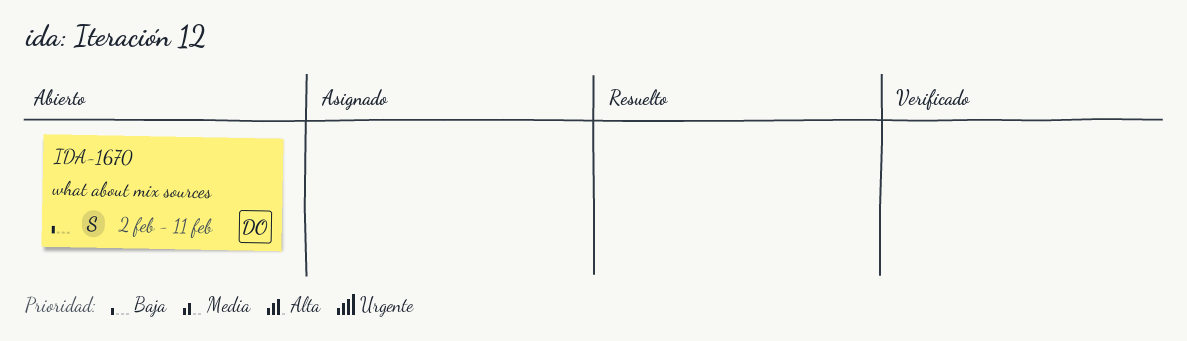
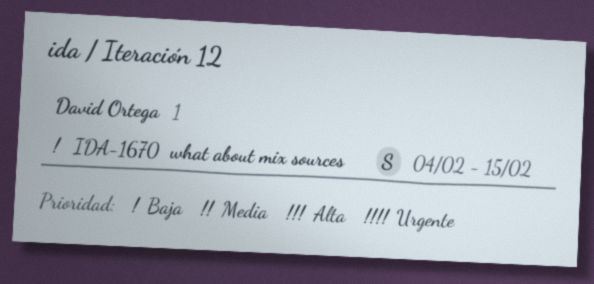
IDA-1670, start: Feb 2 -> Feb 4
IDA-1670, due: Feb 11 -> Feb 15

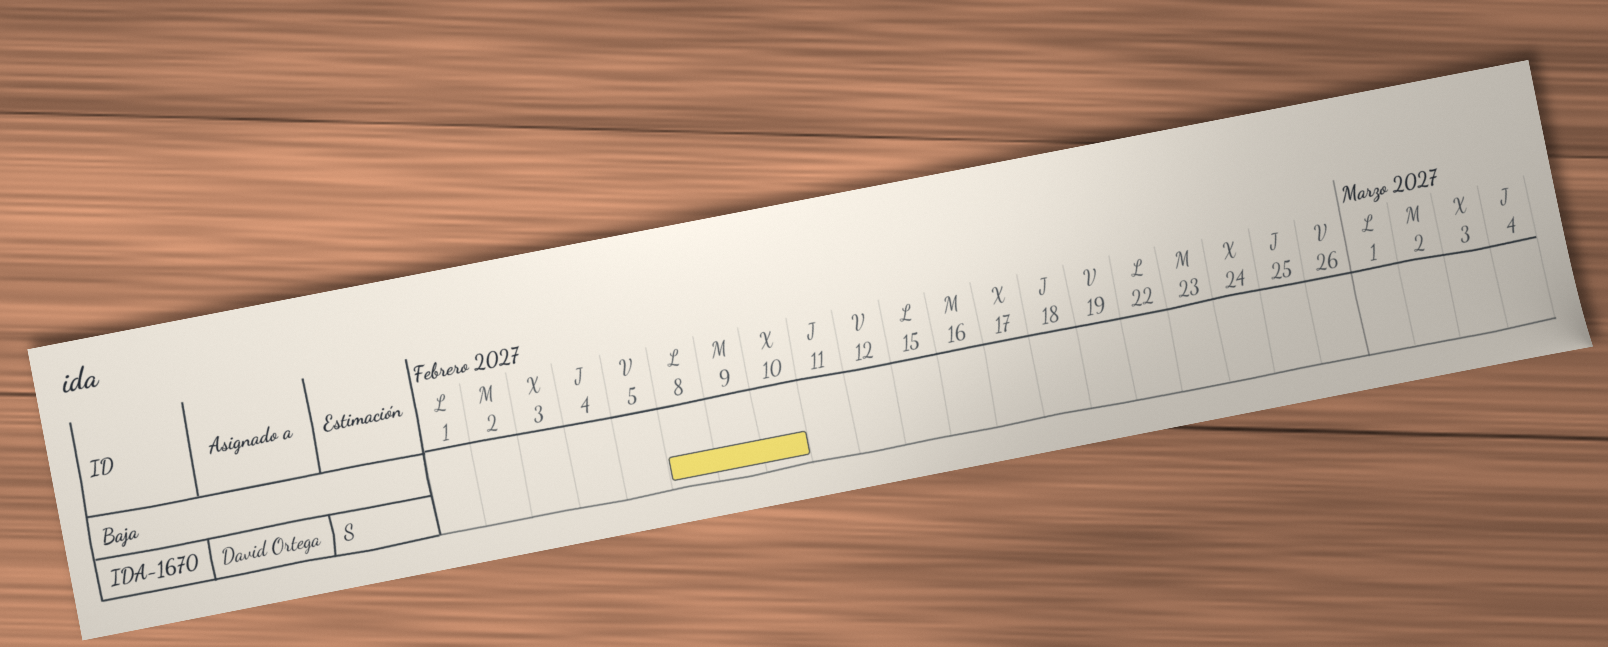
IDA-1670, start: Feb 4 -> Feb 8
IDA-1670, due: Feb 15 -> Feb 10

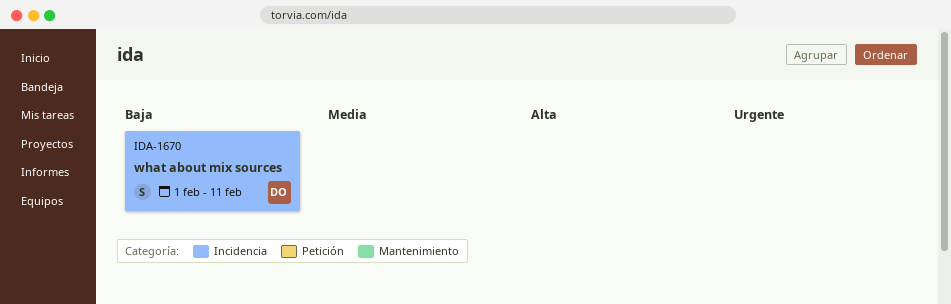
IDA-1670, start: Feb 8 -> Feb 1
IDA-1670, due: Feb 10 -> Feb 11

